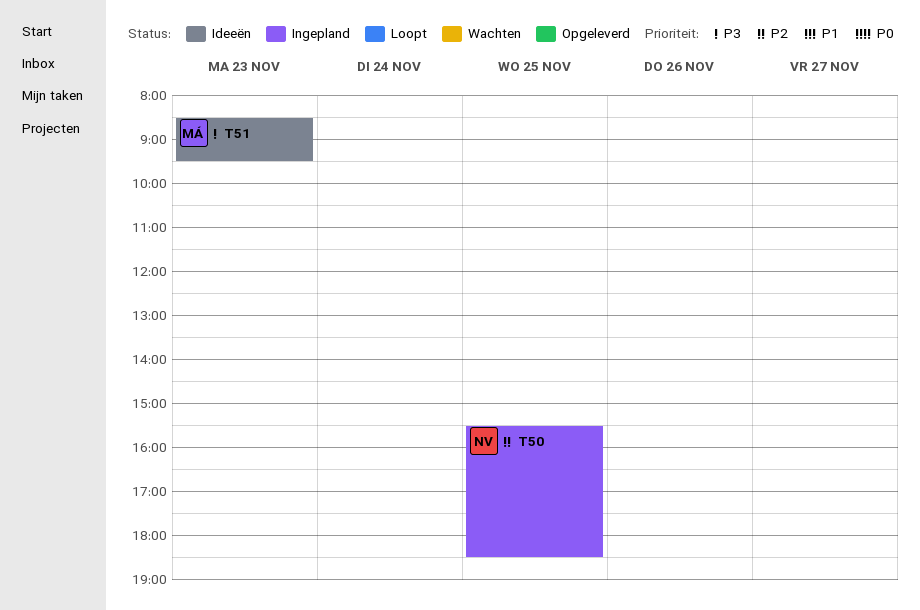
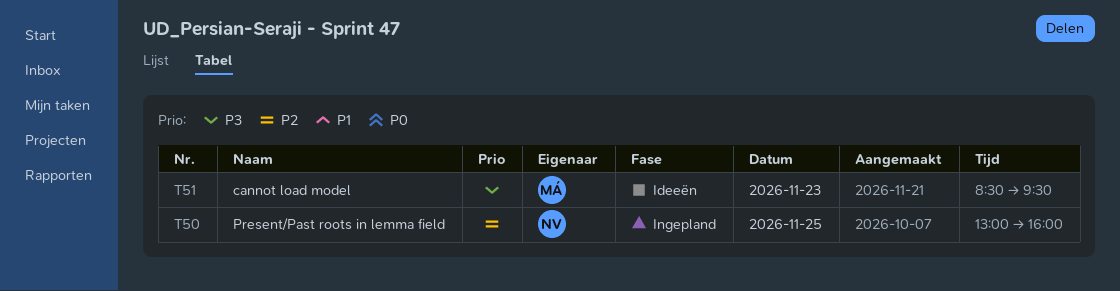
T50, begins: 15:30 -> 13:00
T50, ends: 18:30 -> 16:00

